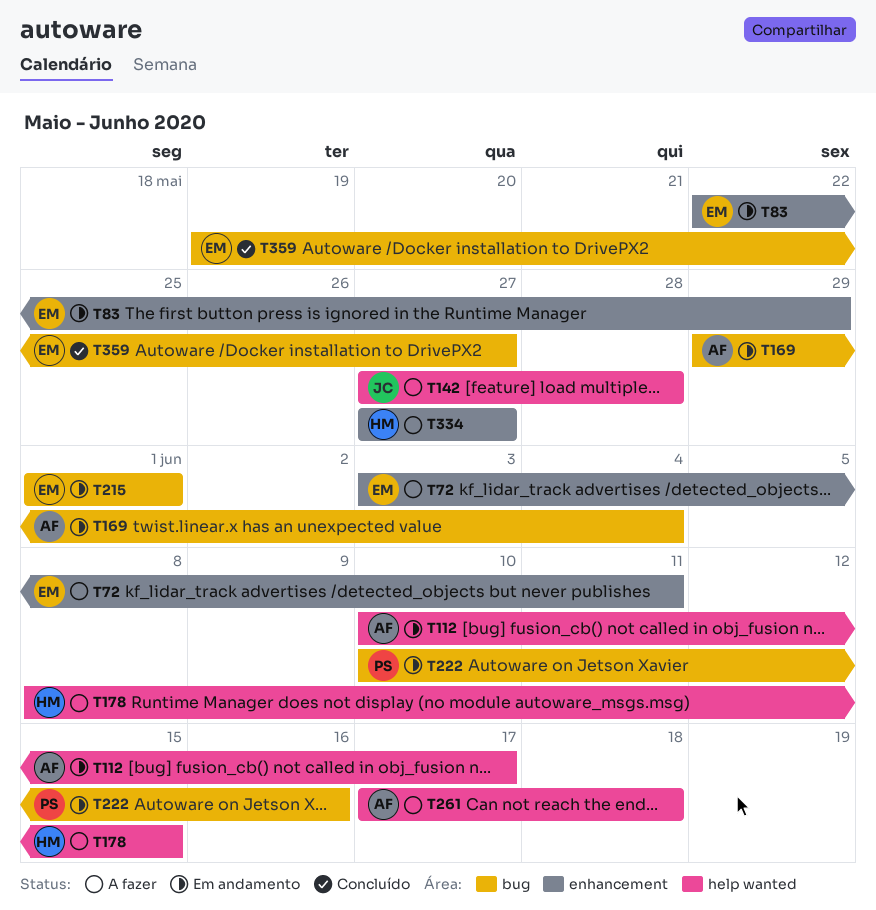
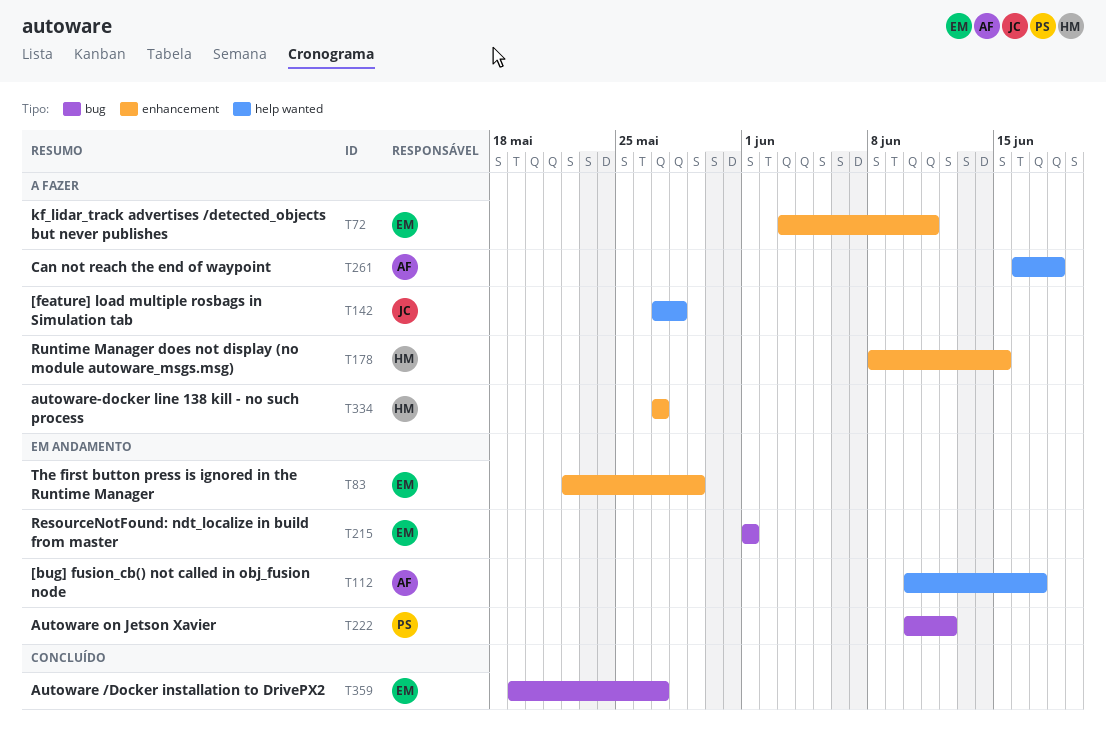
T169: present -> none
T178, label: help wanted -> enhancement
T222, due: Jun 16 -> Jun 12
T261, start: Jun 17 -> Jun 16

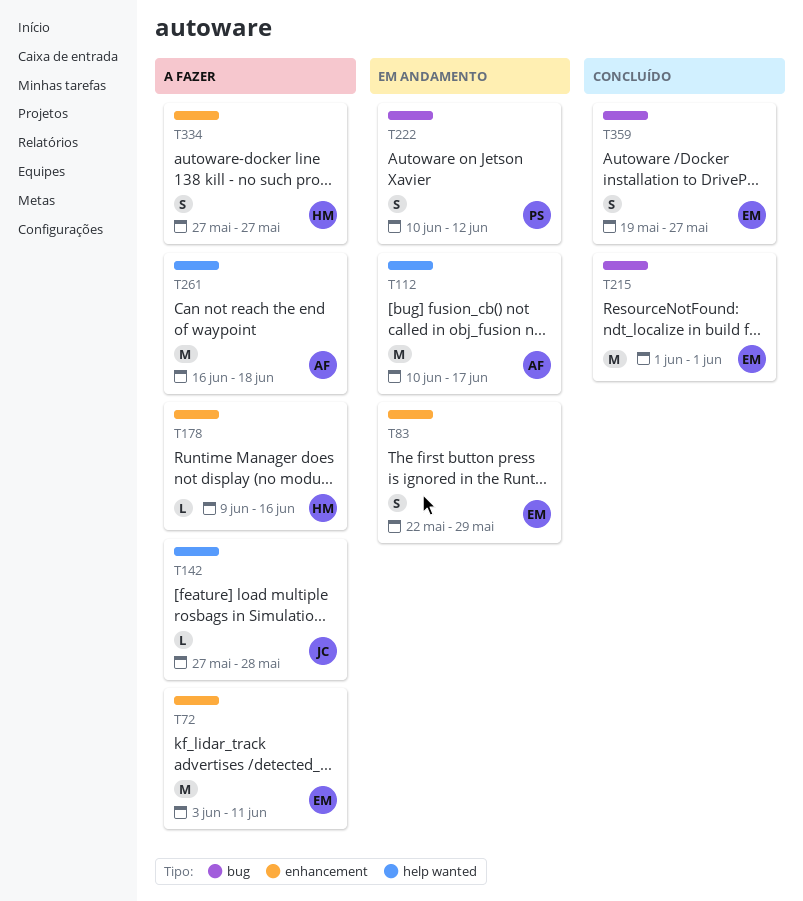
T178, start: Jun 8 -> Jun 9
T178, due: Jun 15 -> Jun 16
T215, status: Em andamento -> Concluído

